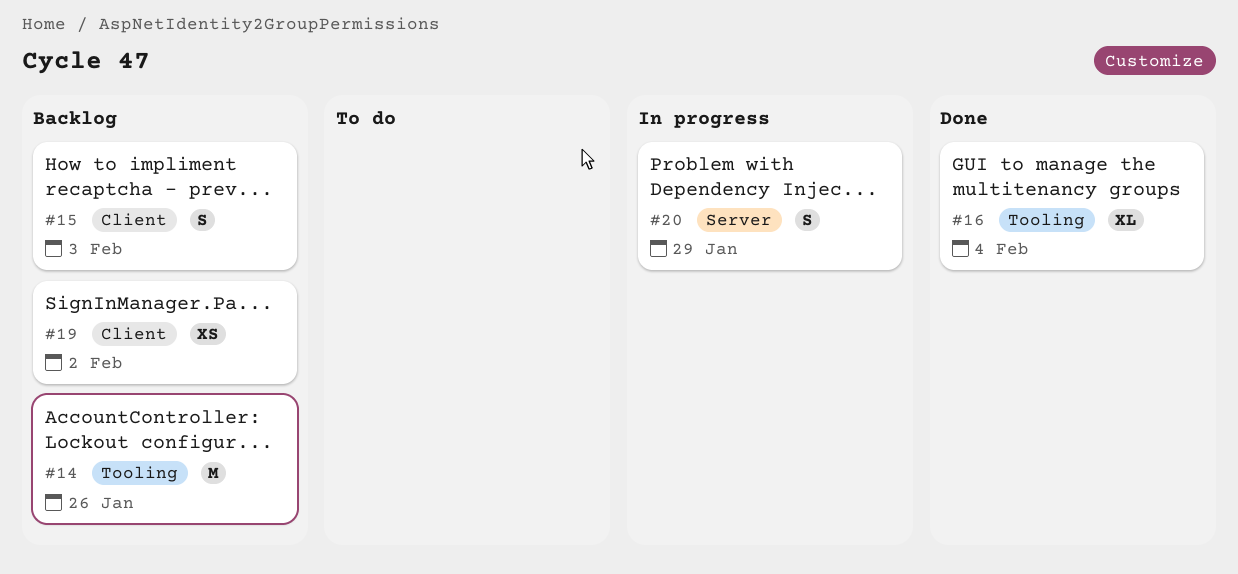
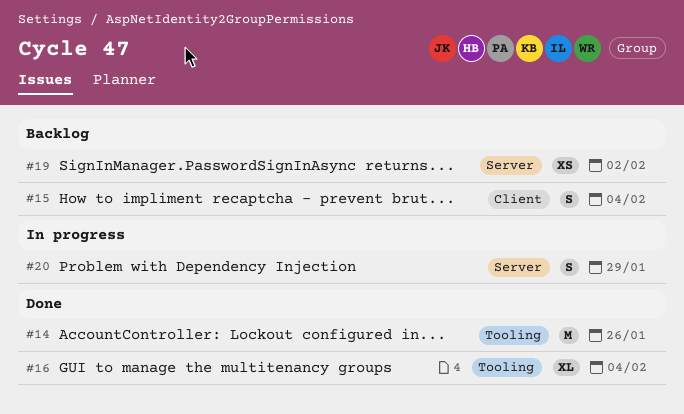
#14, status: Backlog -> Done
#15, due: Feb 3 -> Feb 4
#19, label: Client -> Server

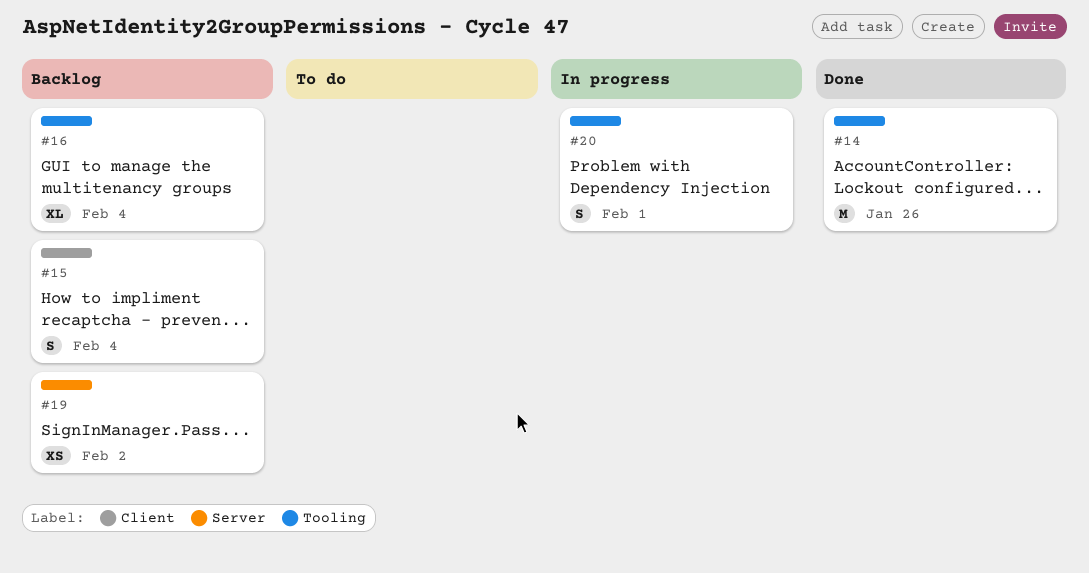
#16, status: Done -> Backlog
#20, label: Server -> Tooling
#20, due: Jan 29 -> Feb 1

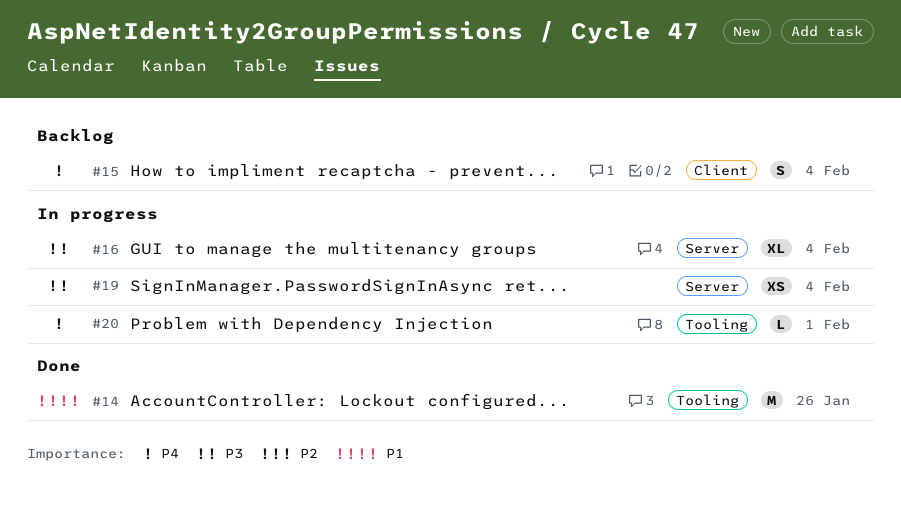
#16, status: Backlog -> In progress
#16, label: Tooling -> Server
#19, status: Backlog -> In progress
#19, due: Feb 2 -> Feb 4
#20, estimate: S -> L

